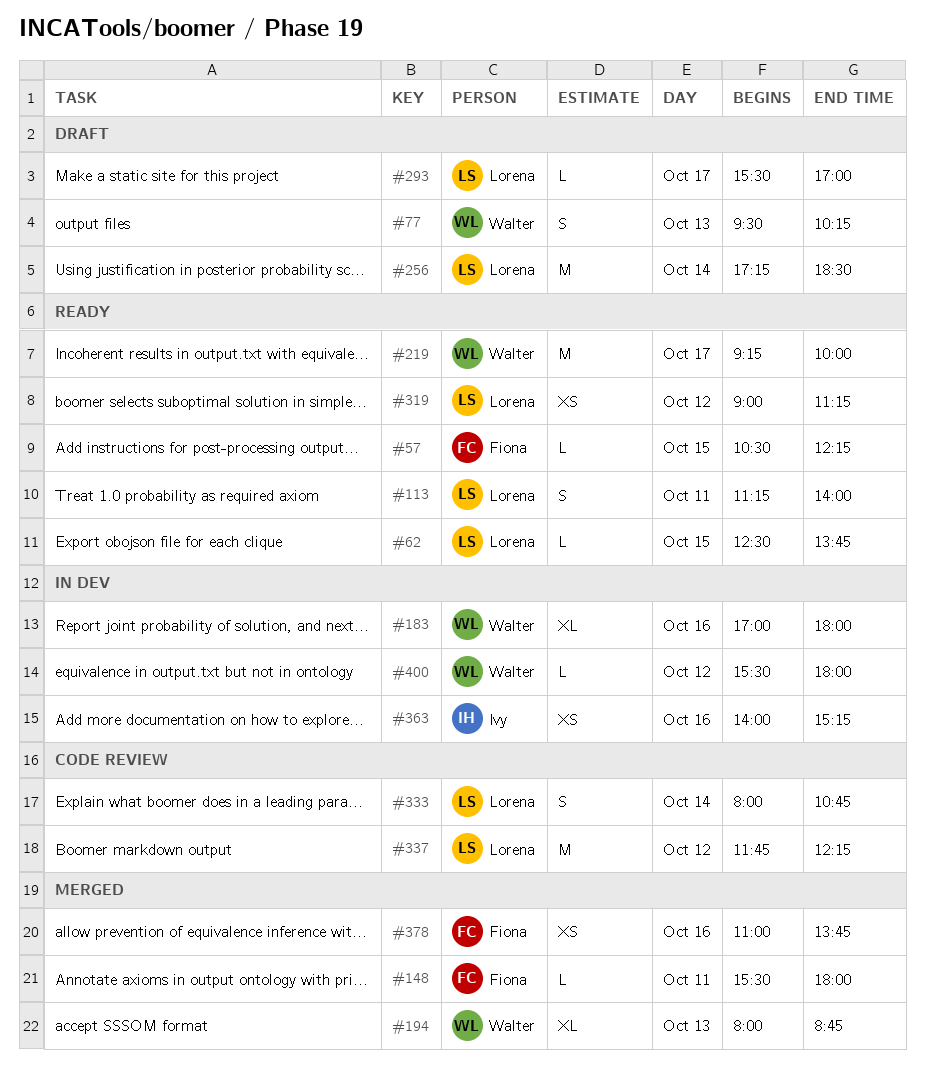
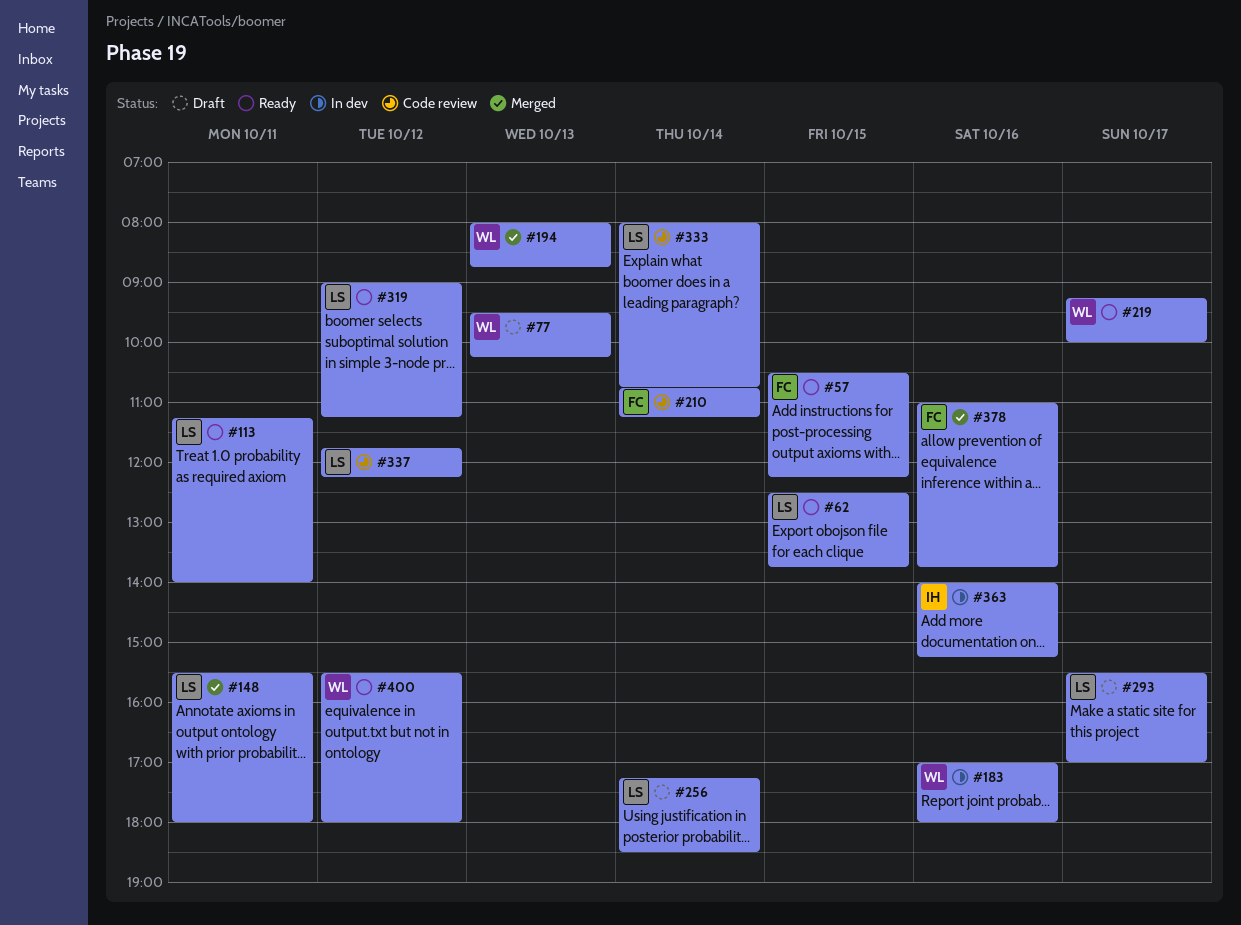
#148, owner: Fiona -> Lorena
#210: none -> present
#400, status: In dev -> Ready

